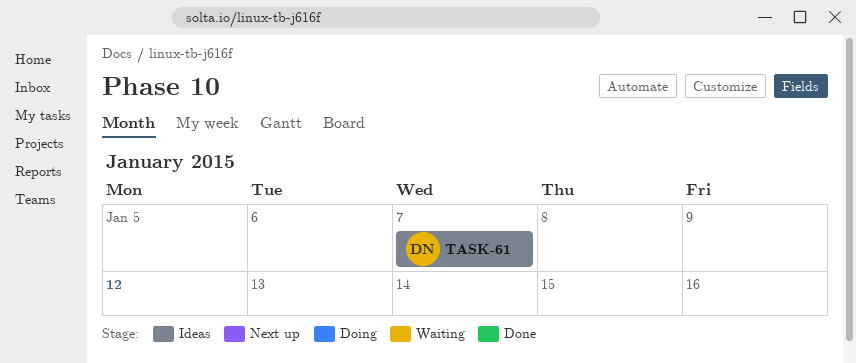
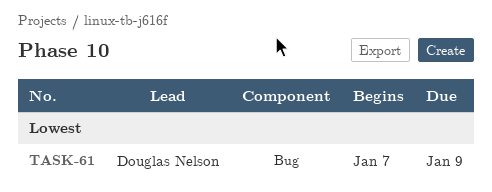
TASK-61, due: Jan 7 -> Jan 9

